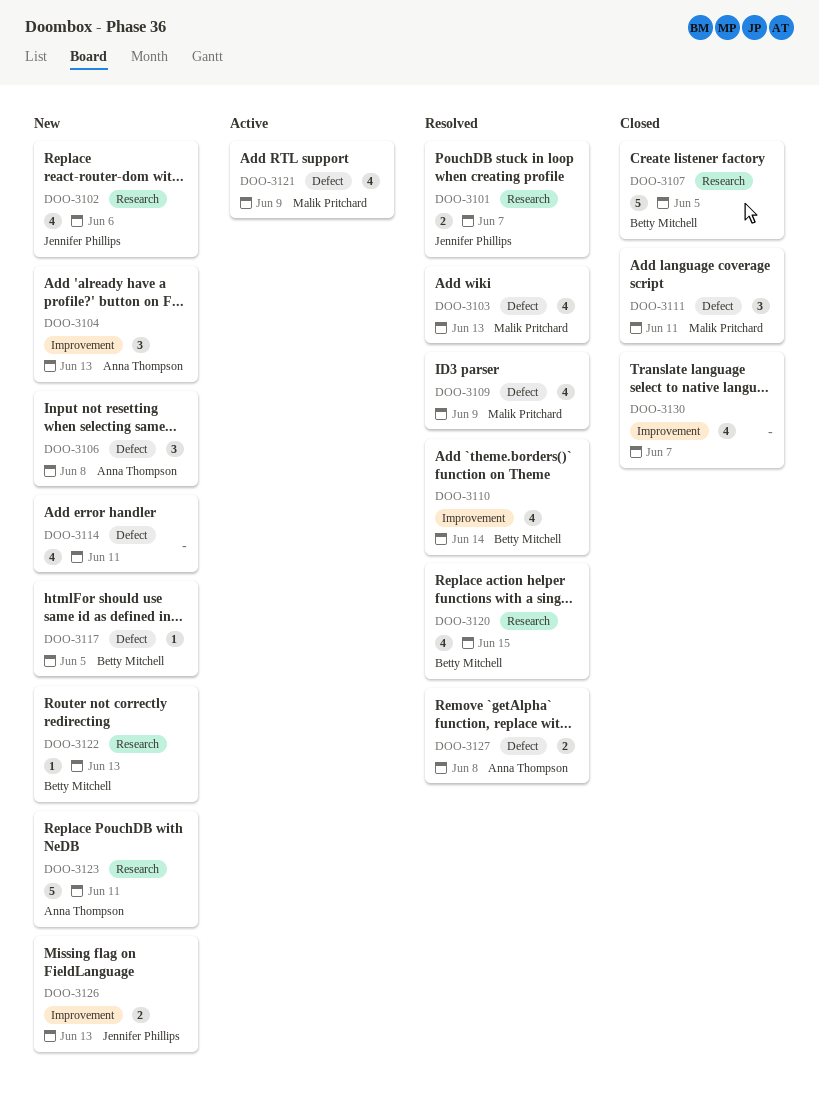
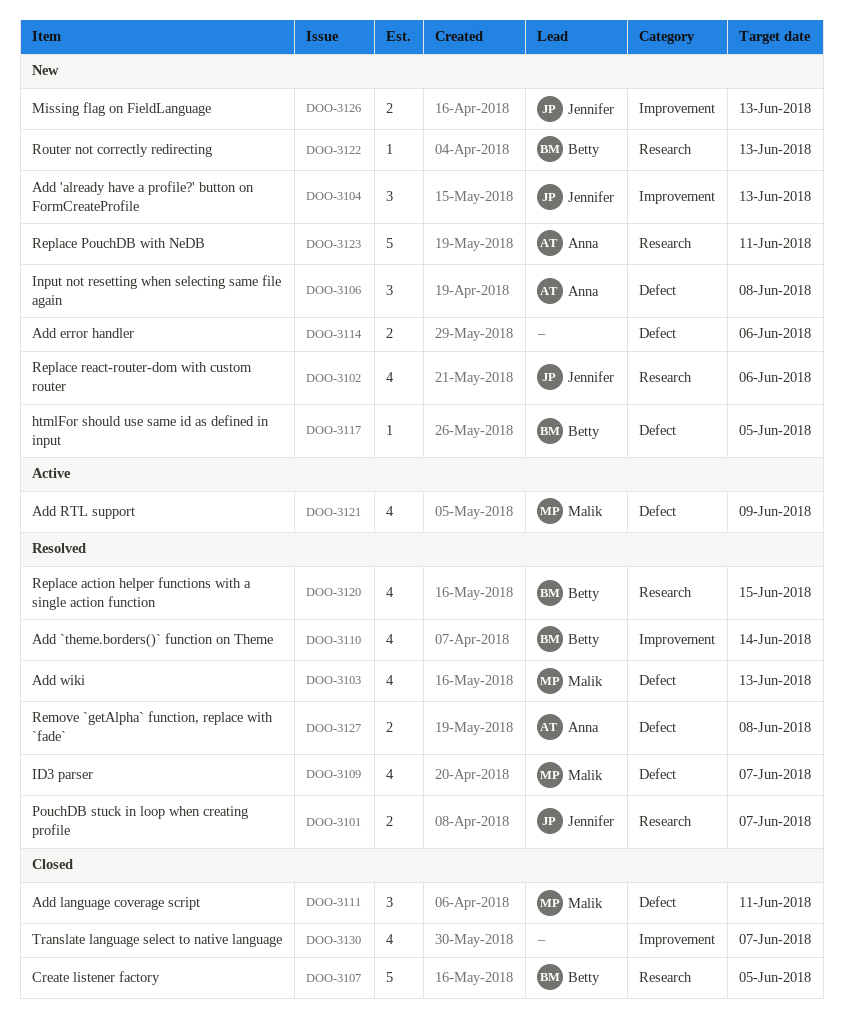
DOO-3104, owner: Anna Thompson -> Jennifer Phillips
DOO-3109, due: Jun 9 -> Jun 7
DOO-3114, estimate: 4 -> 2
DOO-3114, due: Jun 11 -> Jun 6

